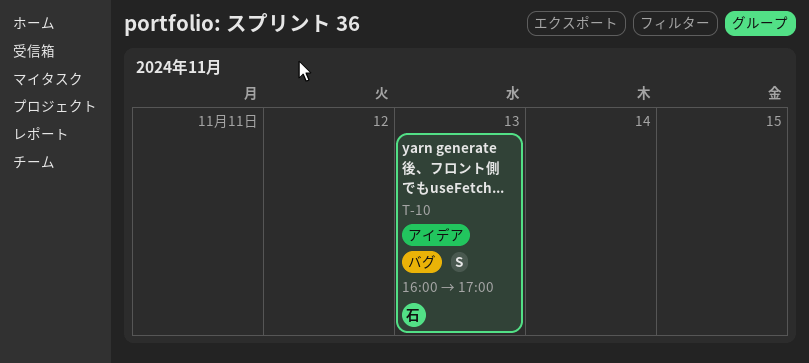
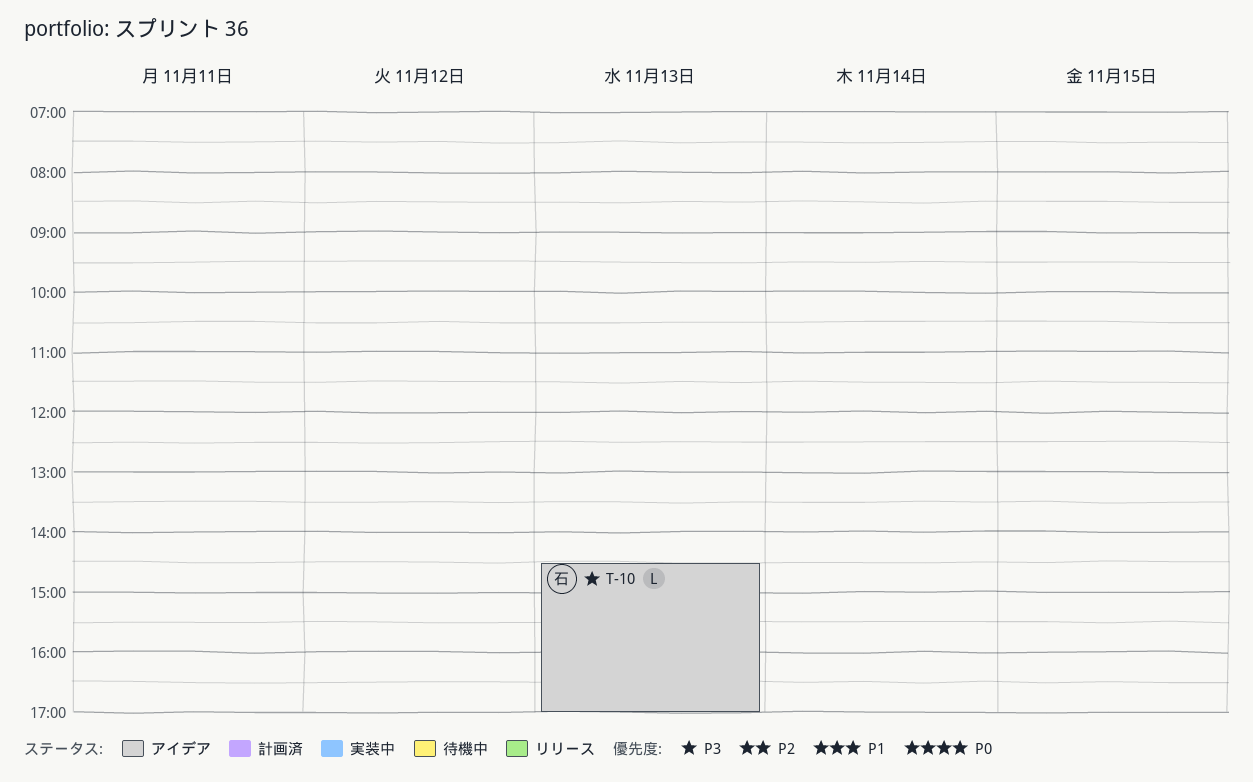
T-10, estimate: S -> L
T-10, begins: 16:00 -> 14:30

